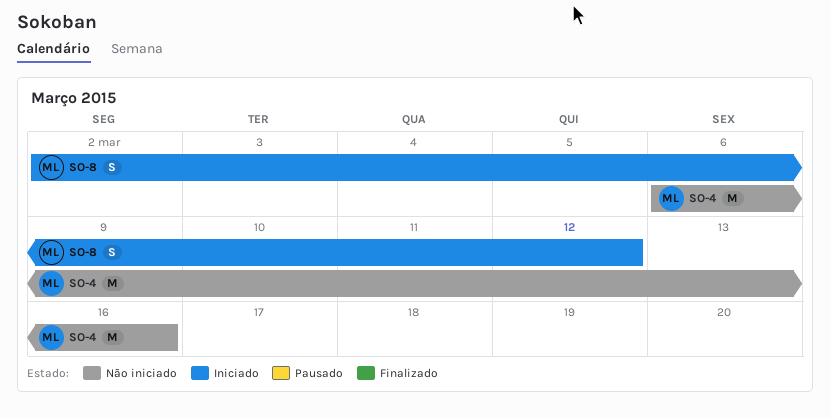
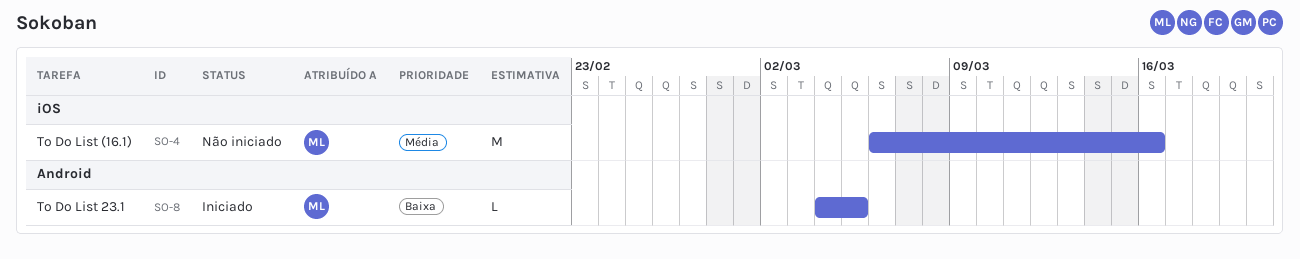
SO-8, estimate: S -> L
SO-8, start: Mar 2 -> Mar 4
SO-8, due: Mar 12 -> Mar 5

